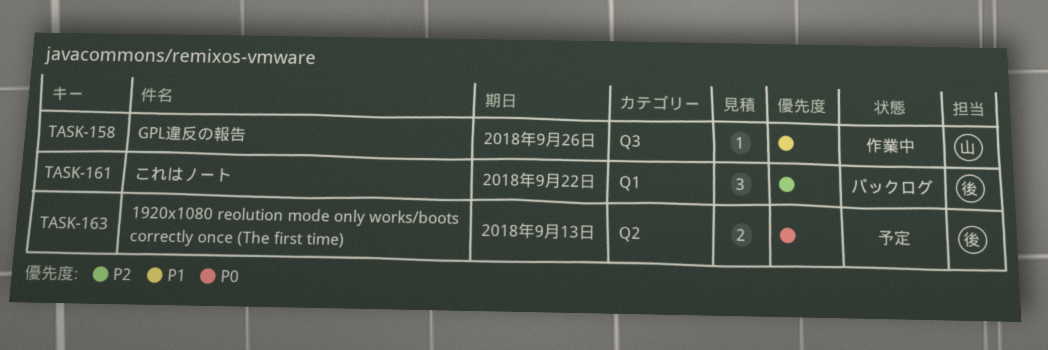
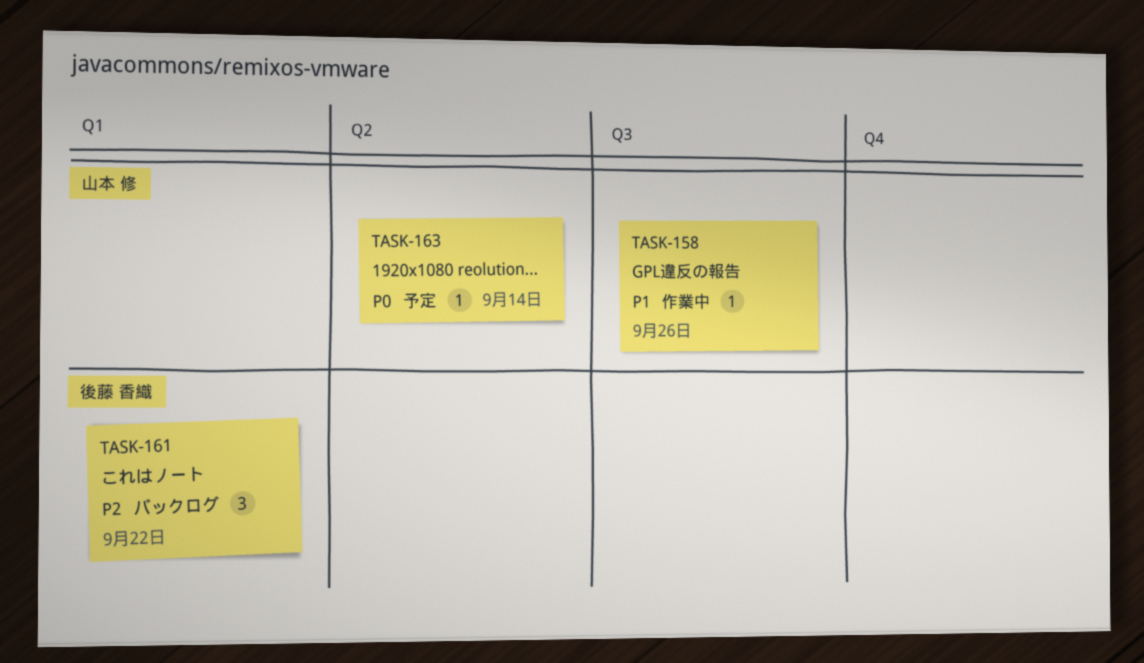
TASK-163, owner: 後藤 香織 -> 山本 修
TASK-163, estimate: 2 -> 1
TASK-163, due: Sep 13 -> Sep 14

